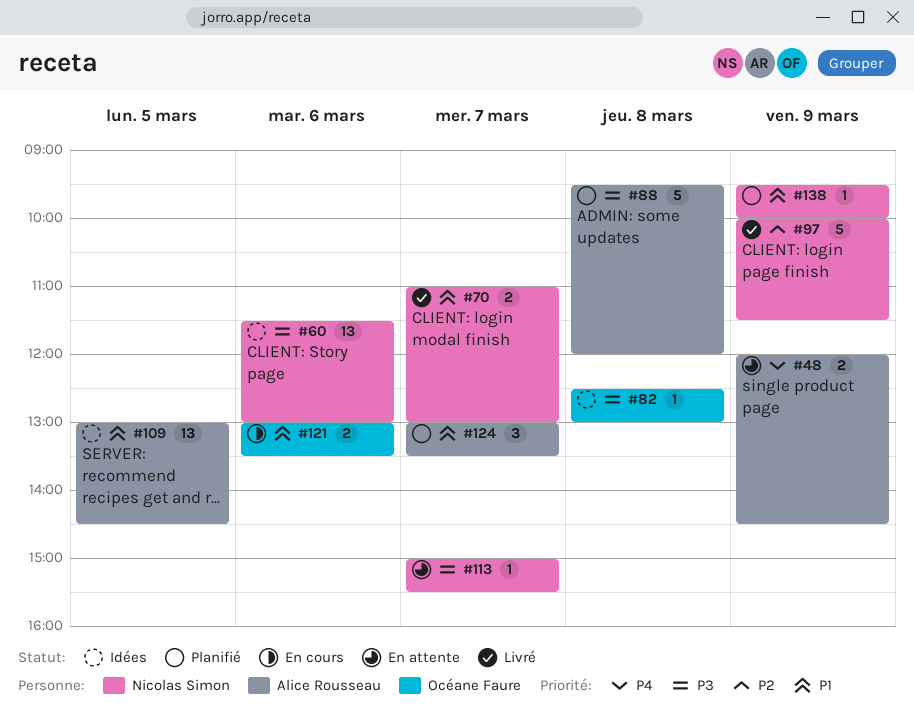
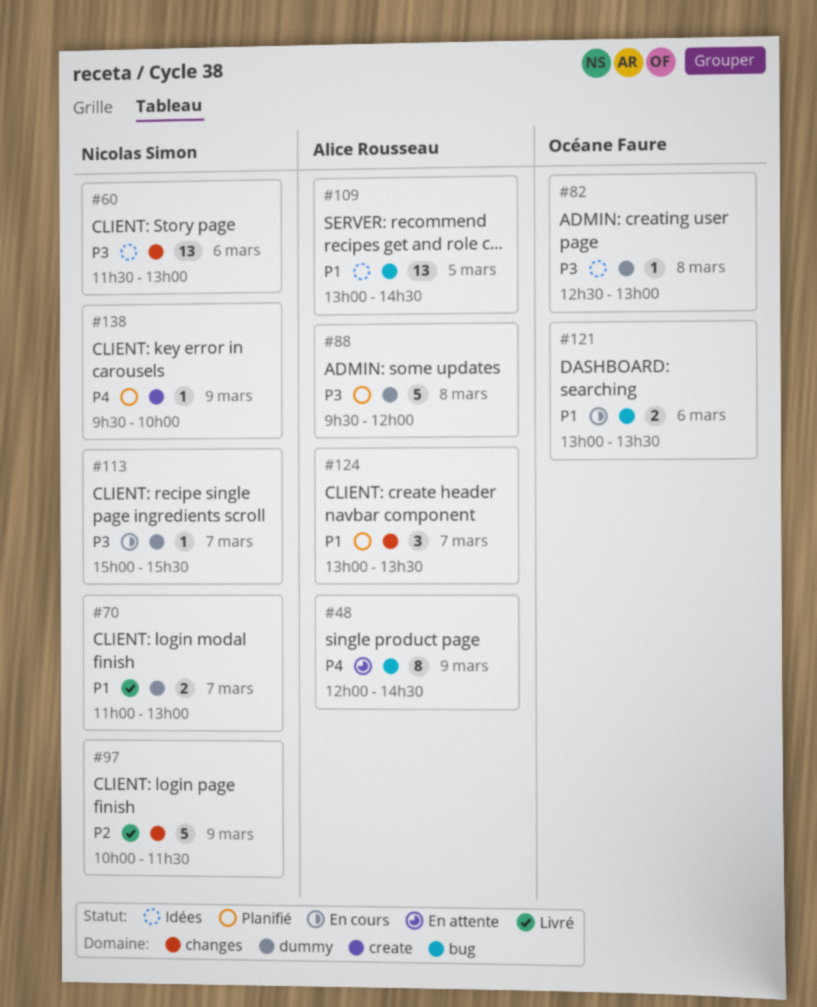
#48, estimate: 2 -> 8
#113, status: En attente -> En cours
#138, priority: P1 -> P4

